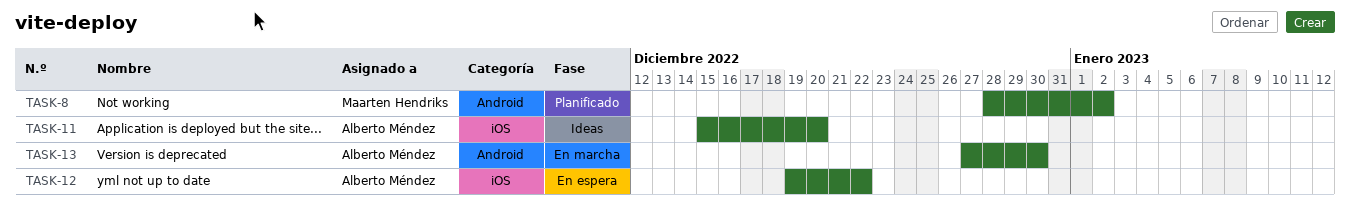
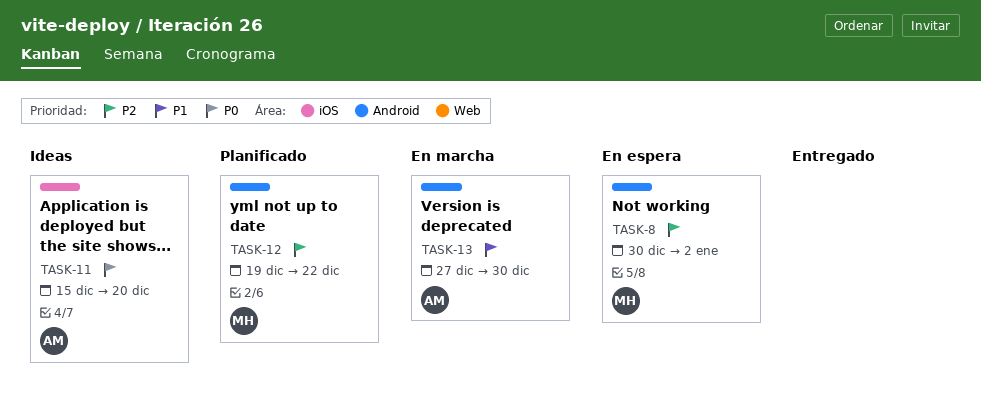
TASK-8, status: Planificado -> En espera
TASK-8, start: Dec 28 -> Dec 30
TASK-12, status: En espera -> Planificado
TASK-12, owner: Alberto Méndez -> Maarten Hendriks
TASK-12, label: iOS -> Android

